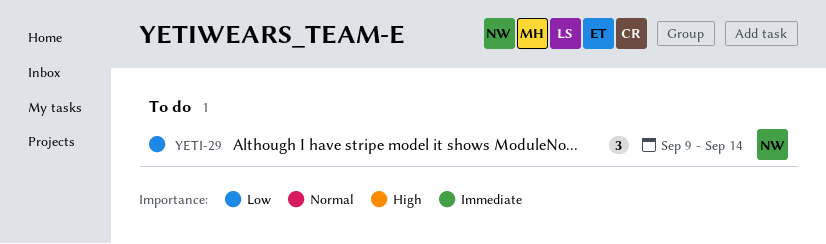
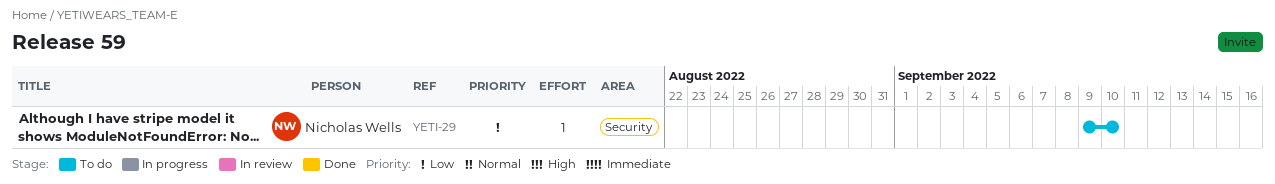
YETI-29, estimate: 3 -> 1
YETI-29, due: Sep 14 -> Sep 10

